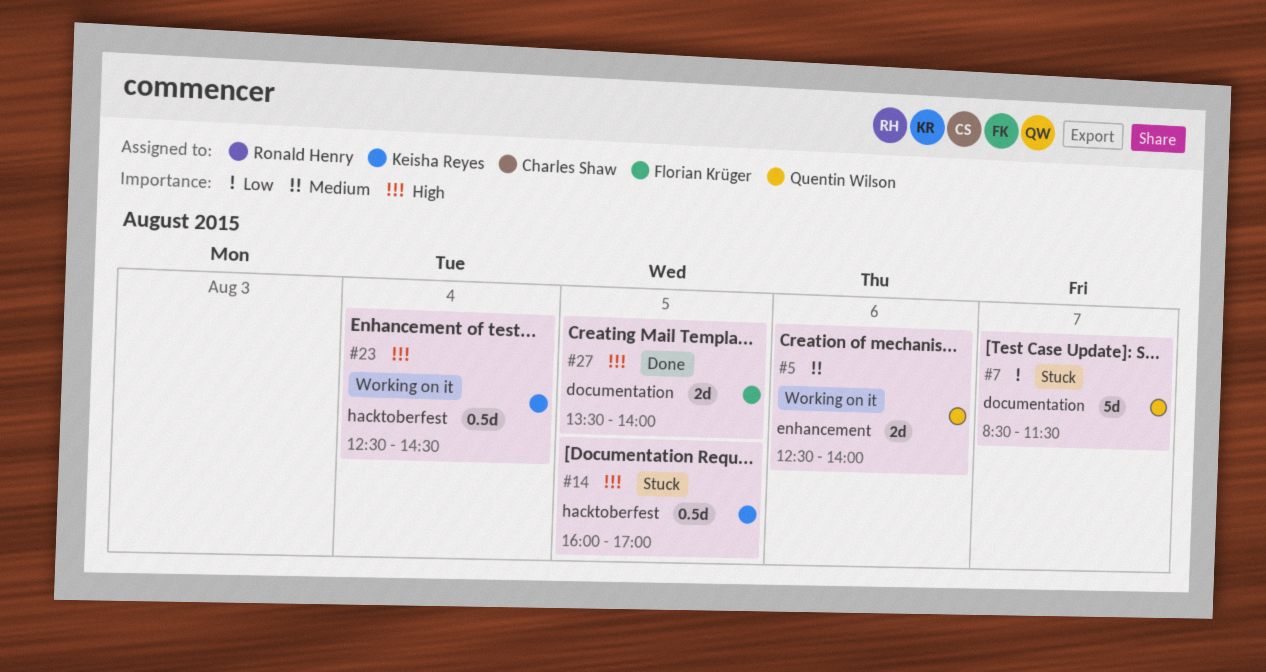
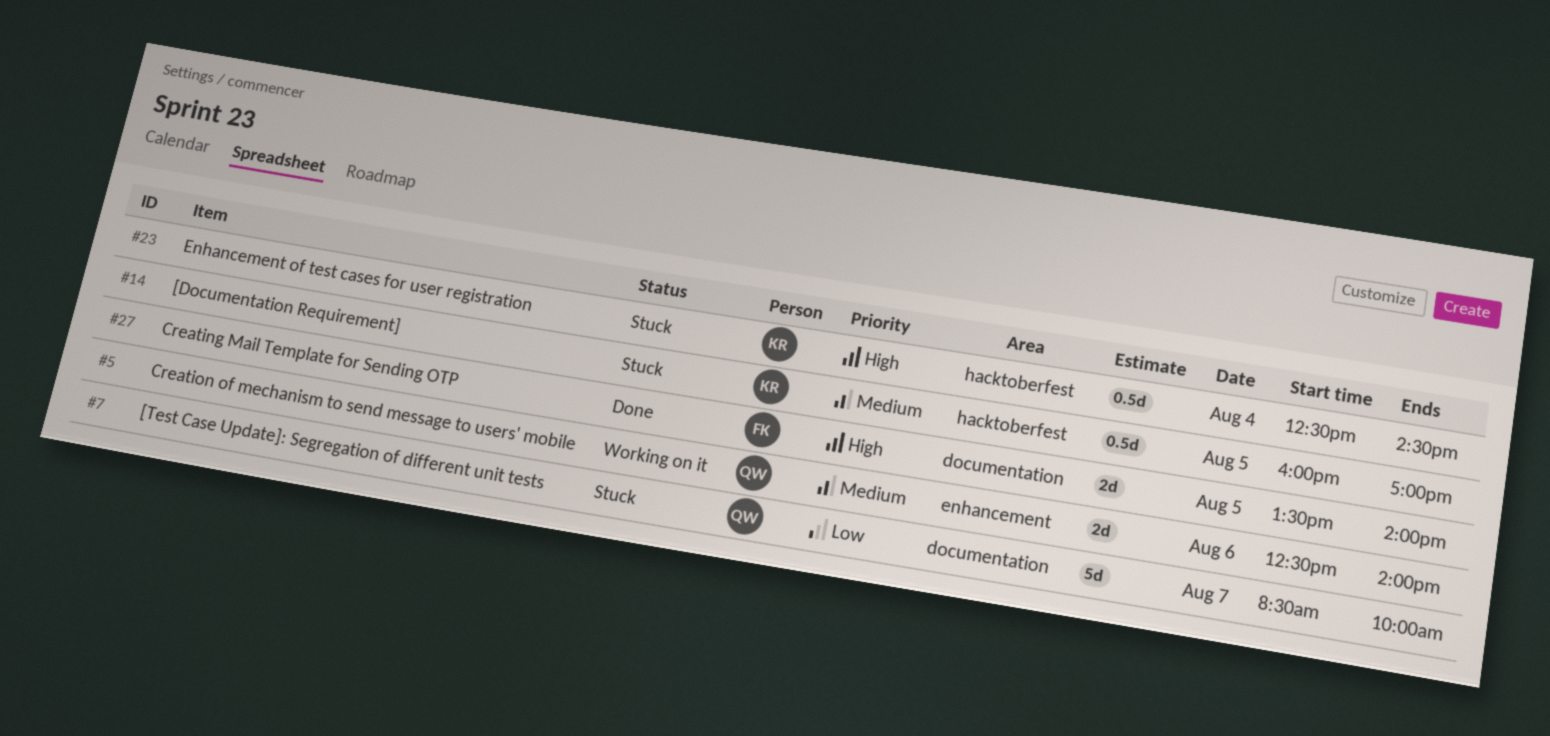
#7, ends: 11:30 -> 10:00
#14, priority: High -> Medium
#23, status: Working on it -> Stuck

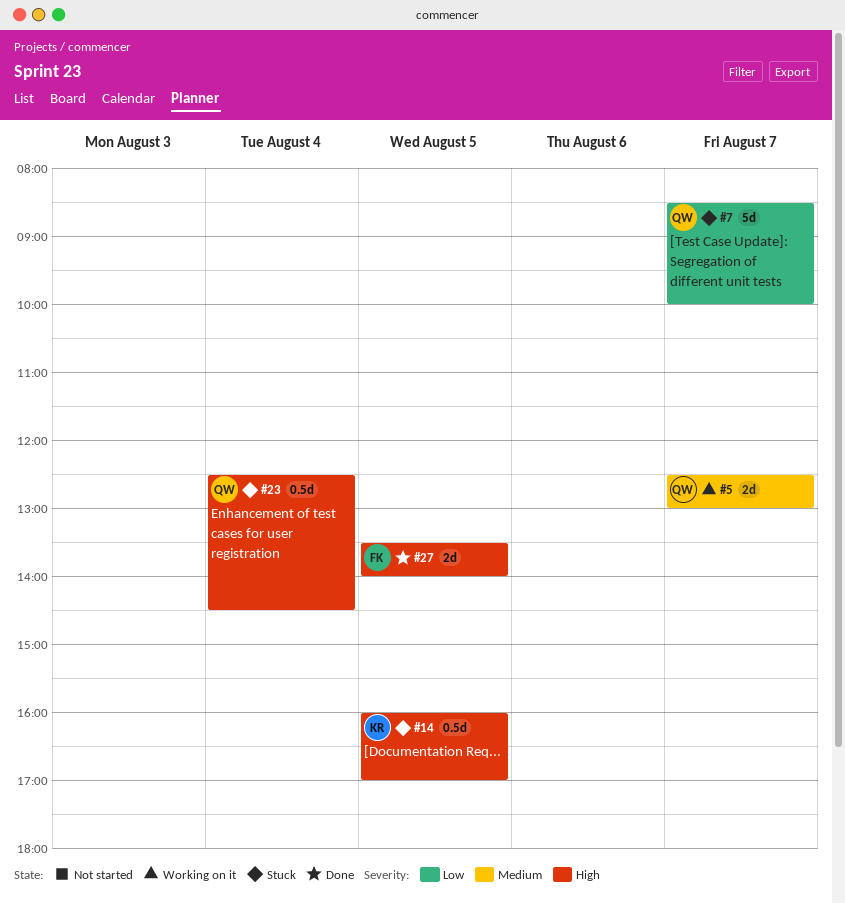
#5, day: Aug 6 -> Aug 7
#5, ends: 14:00 -> 13:00
#14, priority: Medium -> High
#23, owner: KR -> QW

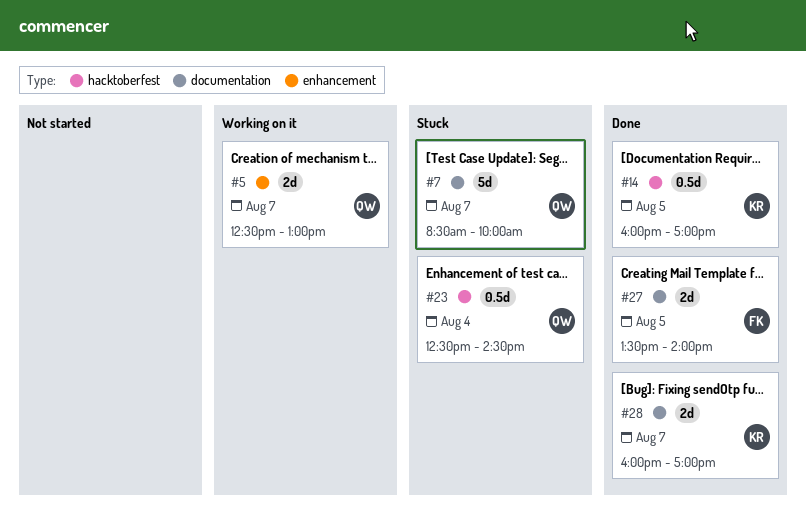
#14, status: Stuck -> Done
#28: none -> present

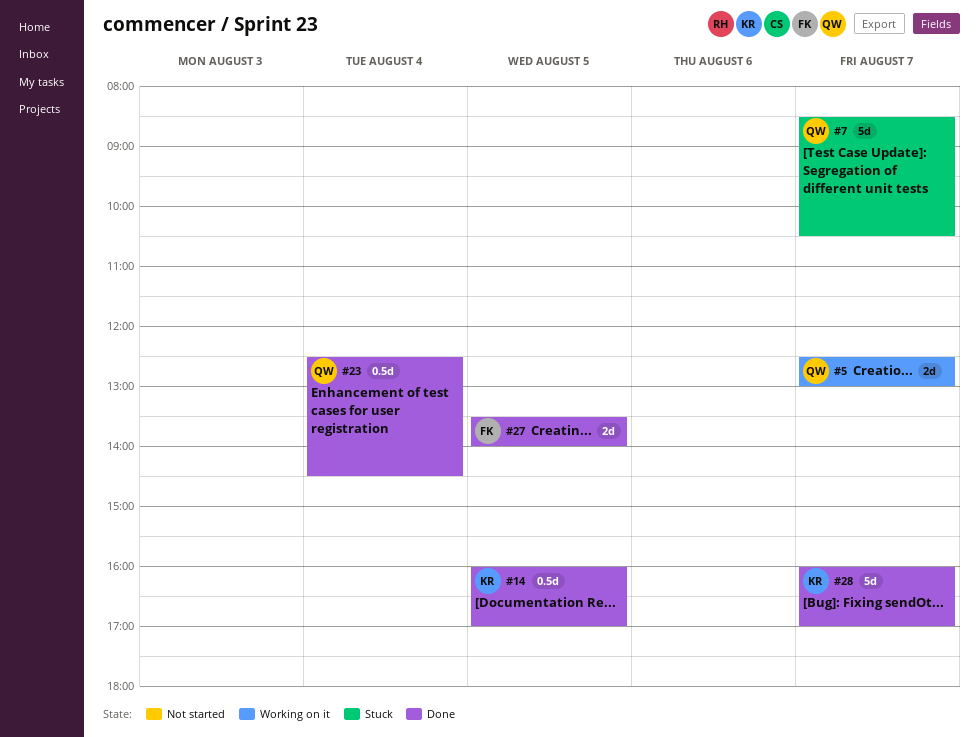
#7, ends: 10:00 -> 10:30
#23, status: Stuck -> Done
#28, estimate: 2d -> 5d

